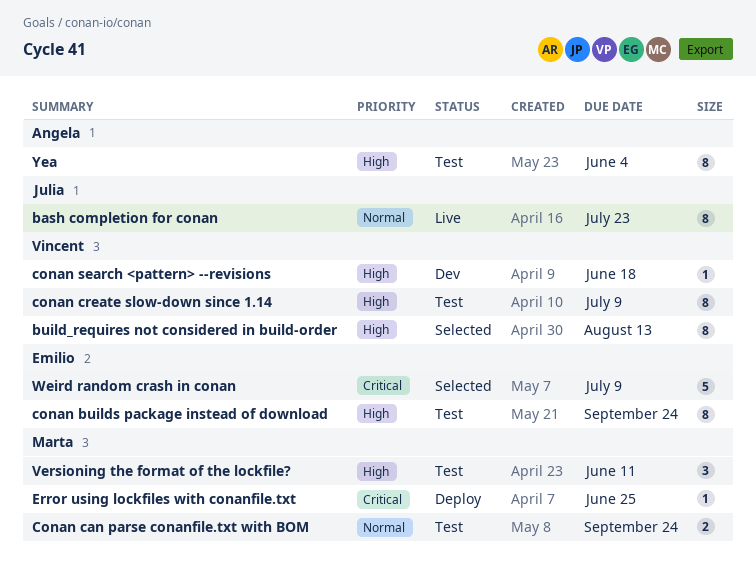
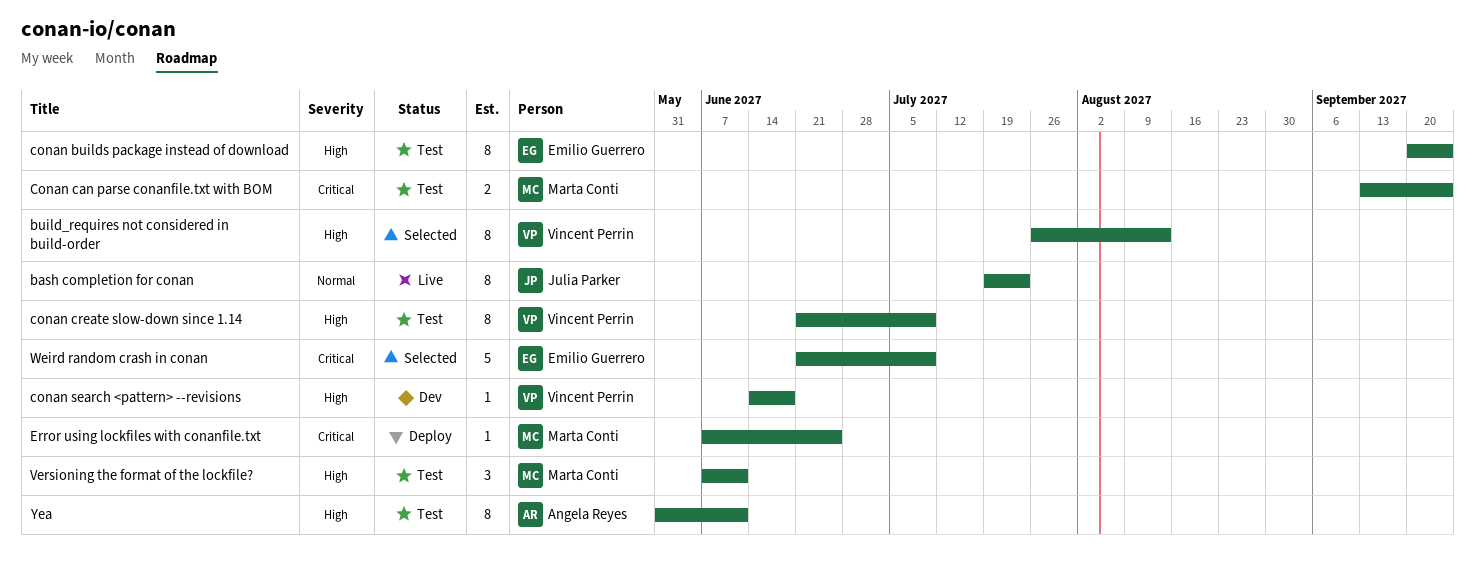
Conan can parse conanfile.txt with BOM, priority: Normal -> Critical
Yea, due: Jun 4 -> Jun 11

